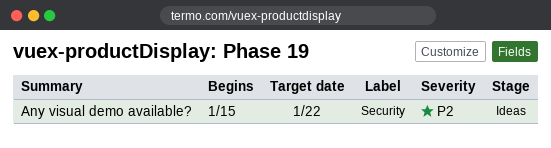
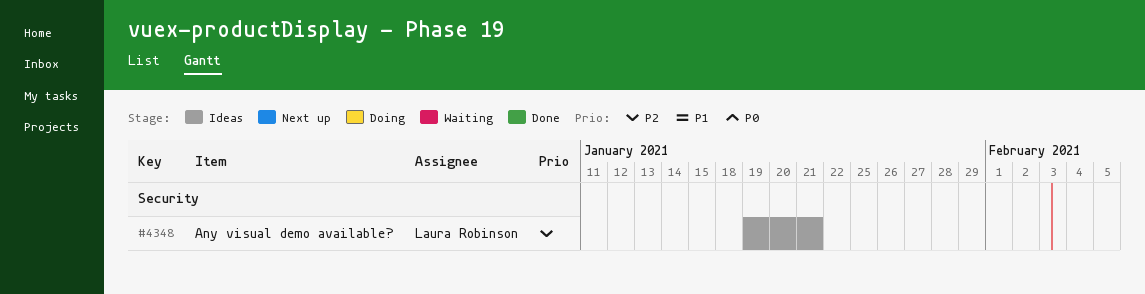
Any visual demo available?, start: Jan 15 -> Jan 19
Any visual demo available?, due: Jan 22 -> Jan 21

